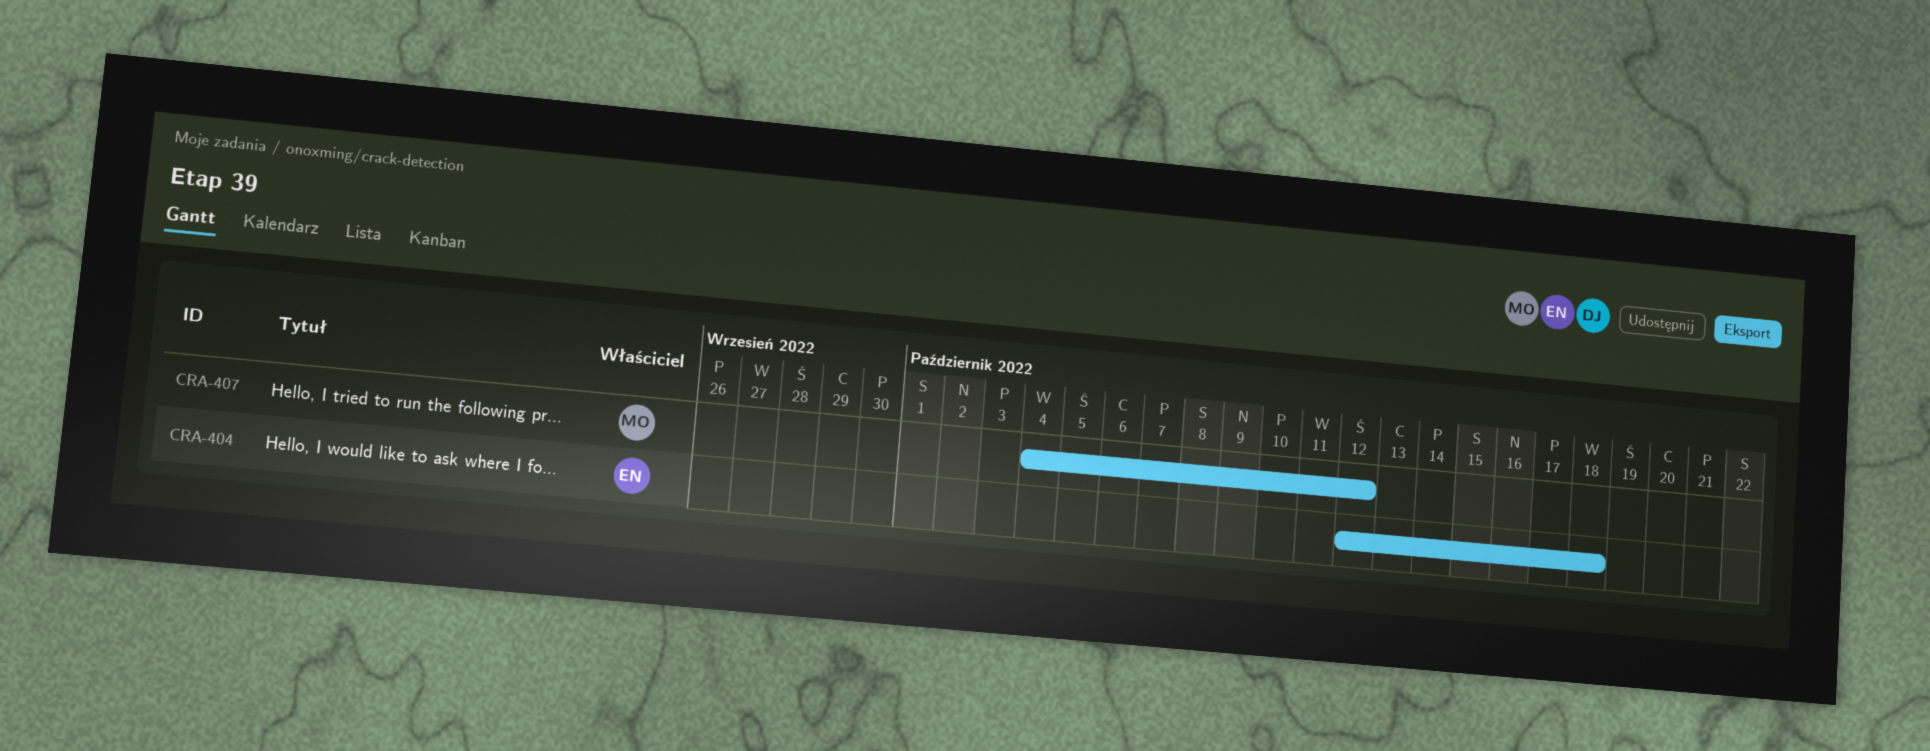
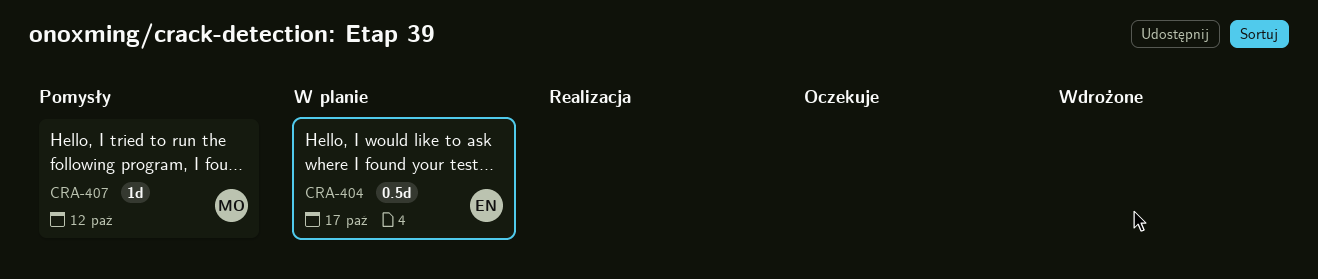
CRA-404, due: Oct 18 -> Oct 17

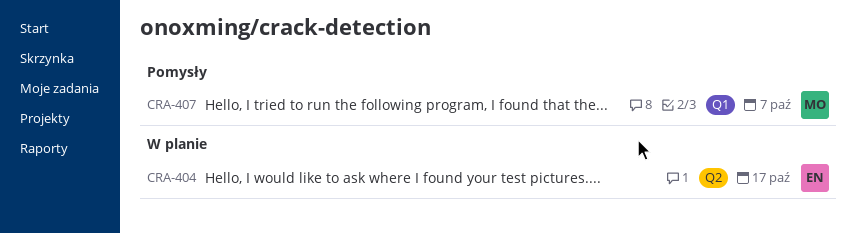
CRA-407, due: Oct 12 -> Oct 7

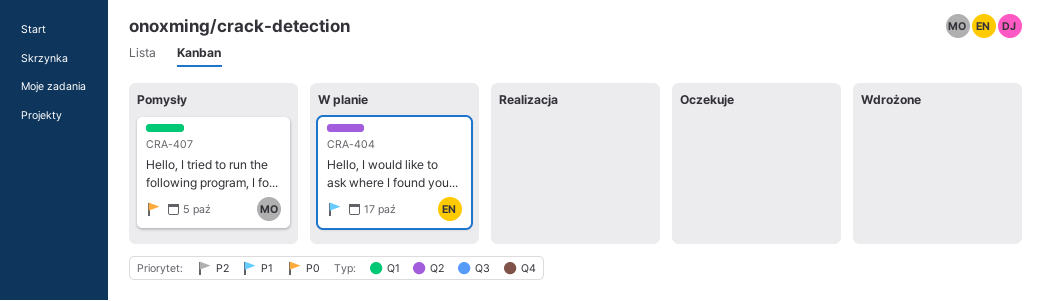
CRA-407, due: Oct 7 -> Oct 5

